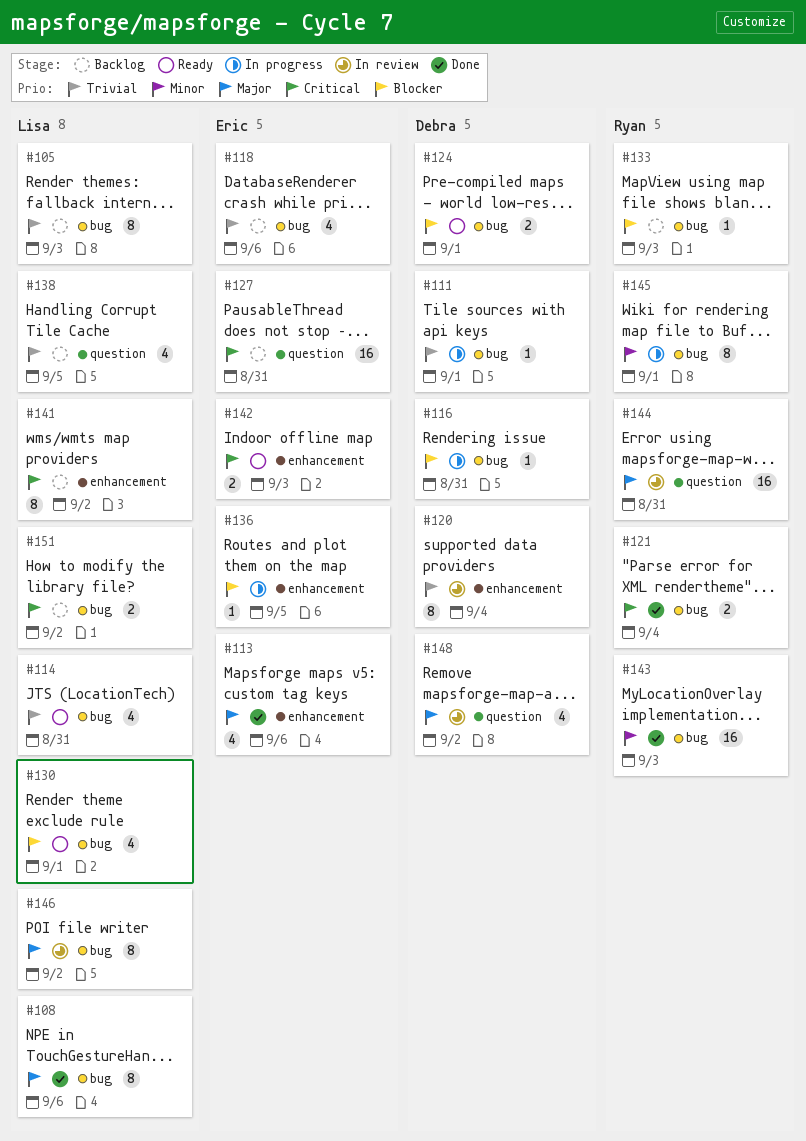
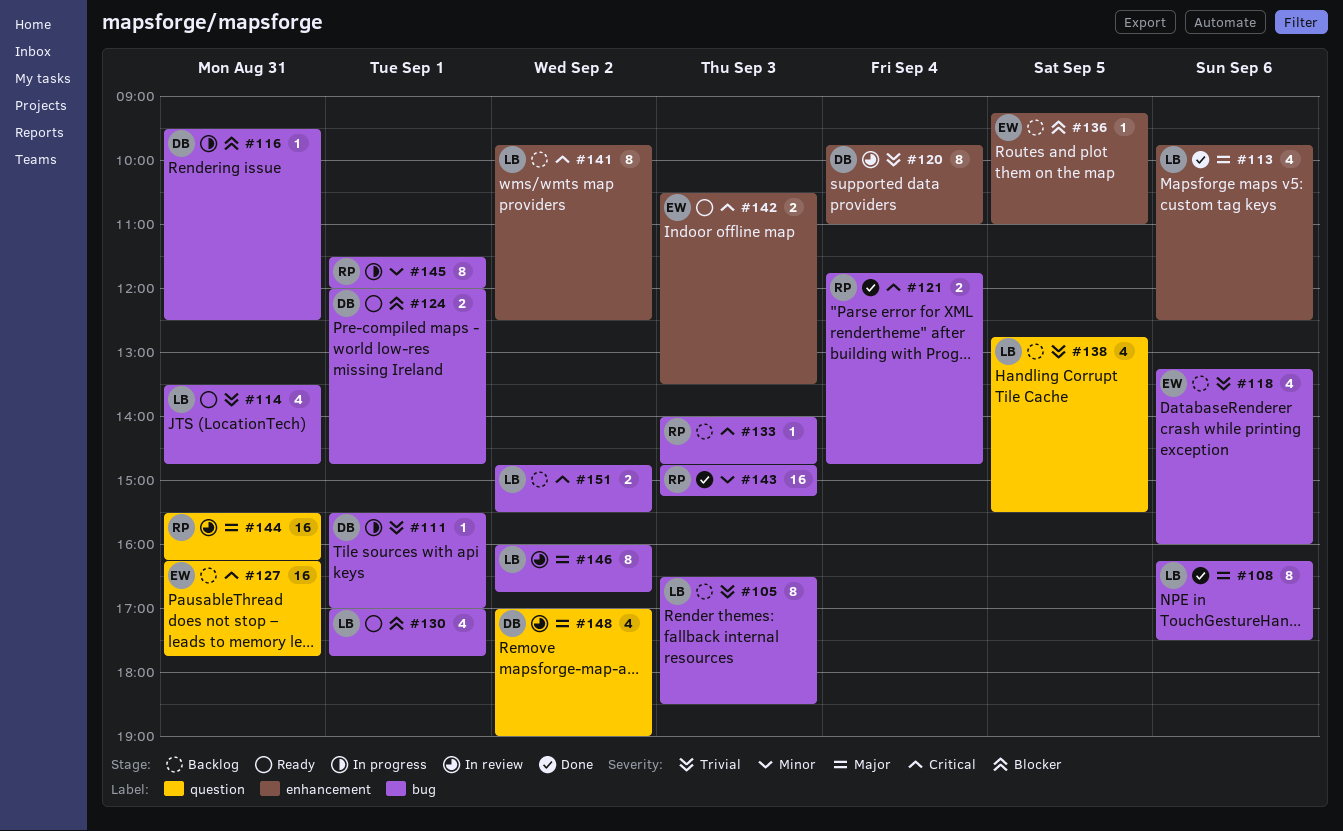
#113, owner: Eric -> Lisa
#133, priority: Blocker -> Critical
#136, status: In progress -> Backlog

